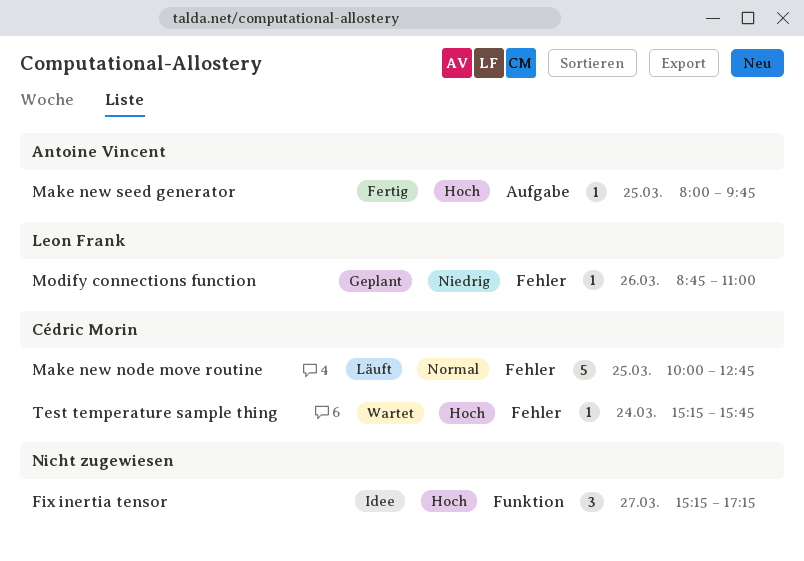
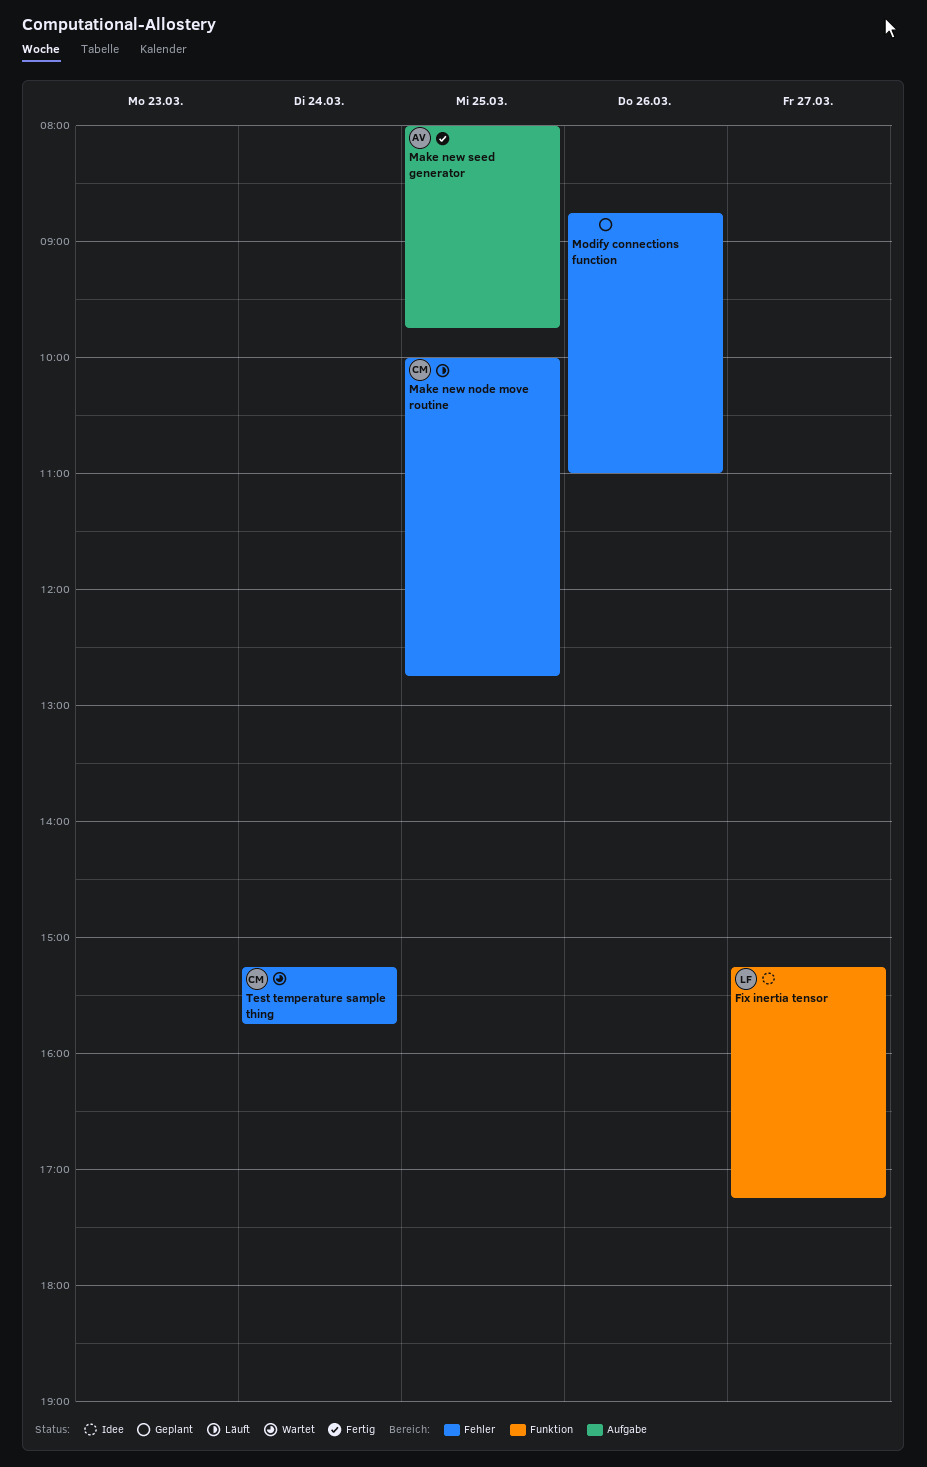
Fix inertia tensor, owner: none -> Leon Frank
Modify connections function, owner: Leon Frank -> none

